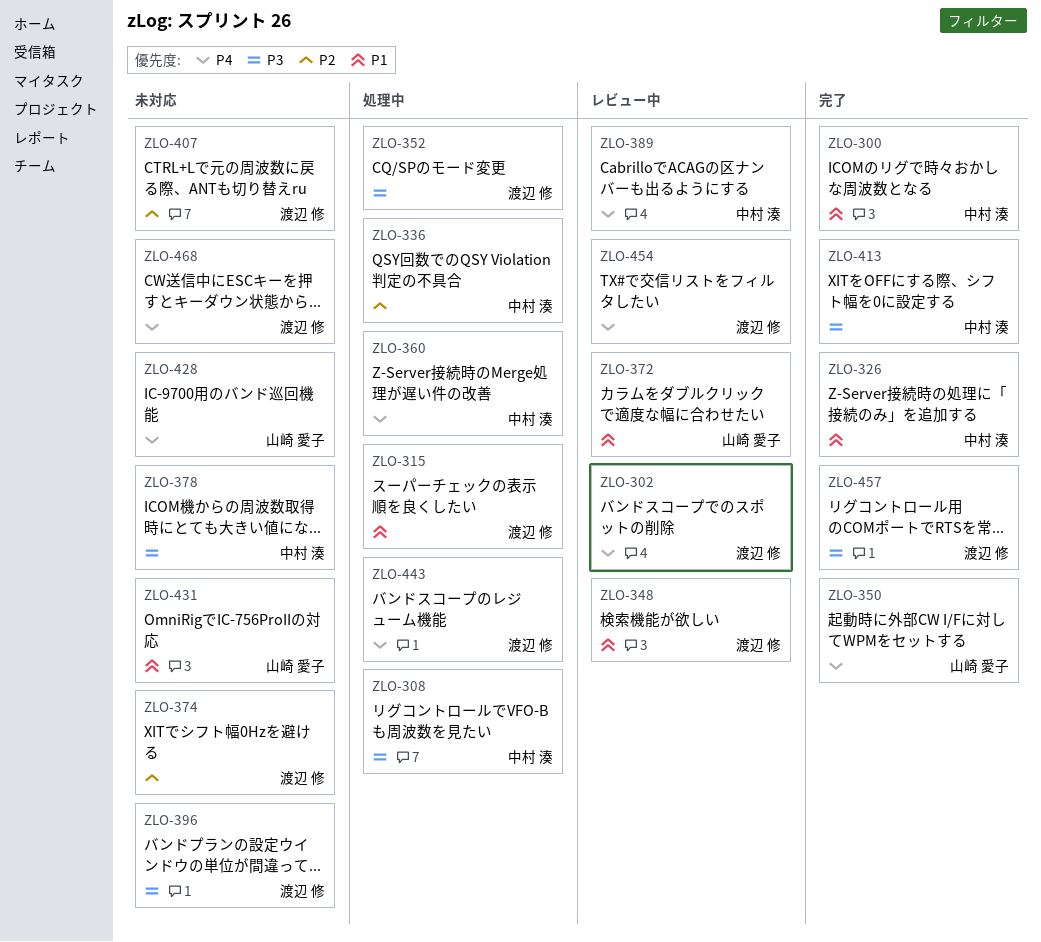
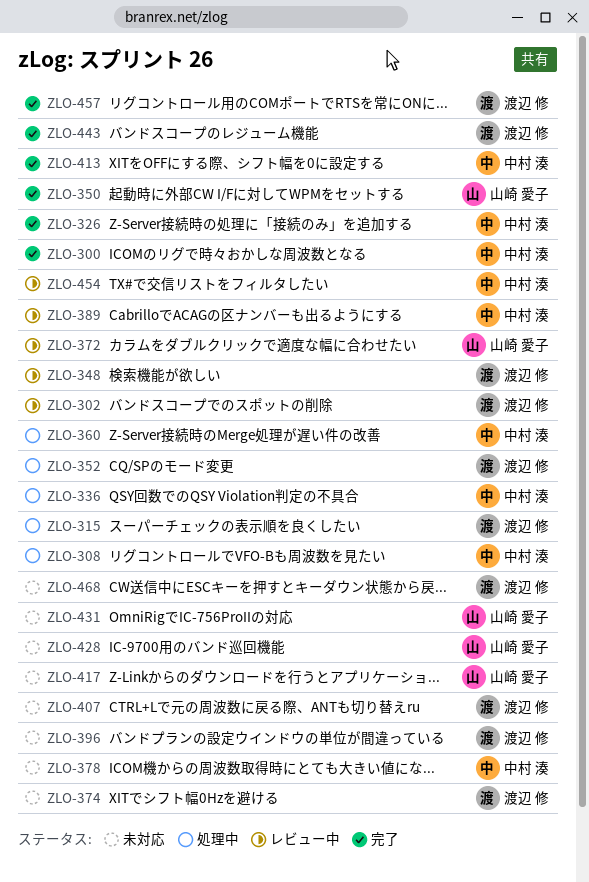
ZLO-417: none -> present
ZLO-443, status: 処理中 -> 完了
ZLO-454, owner: 渡辺 修 -> 中村 湊

